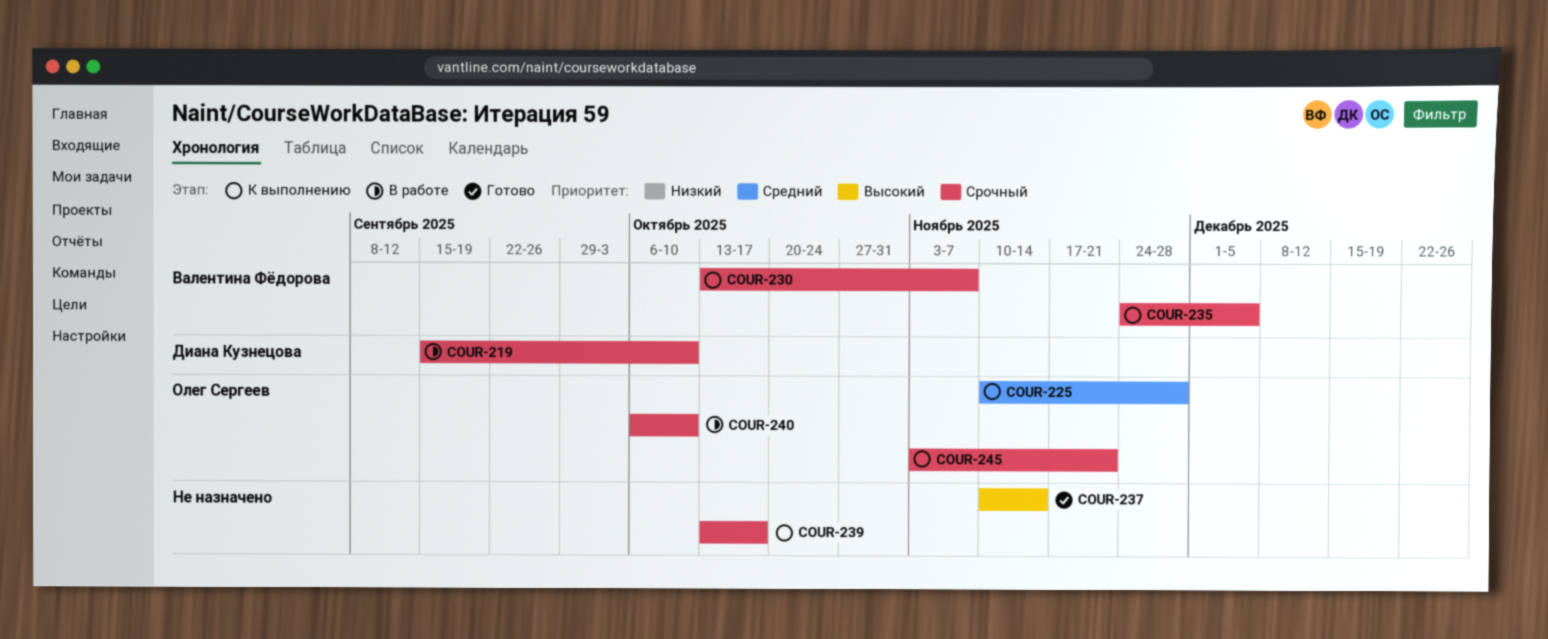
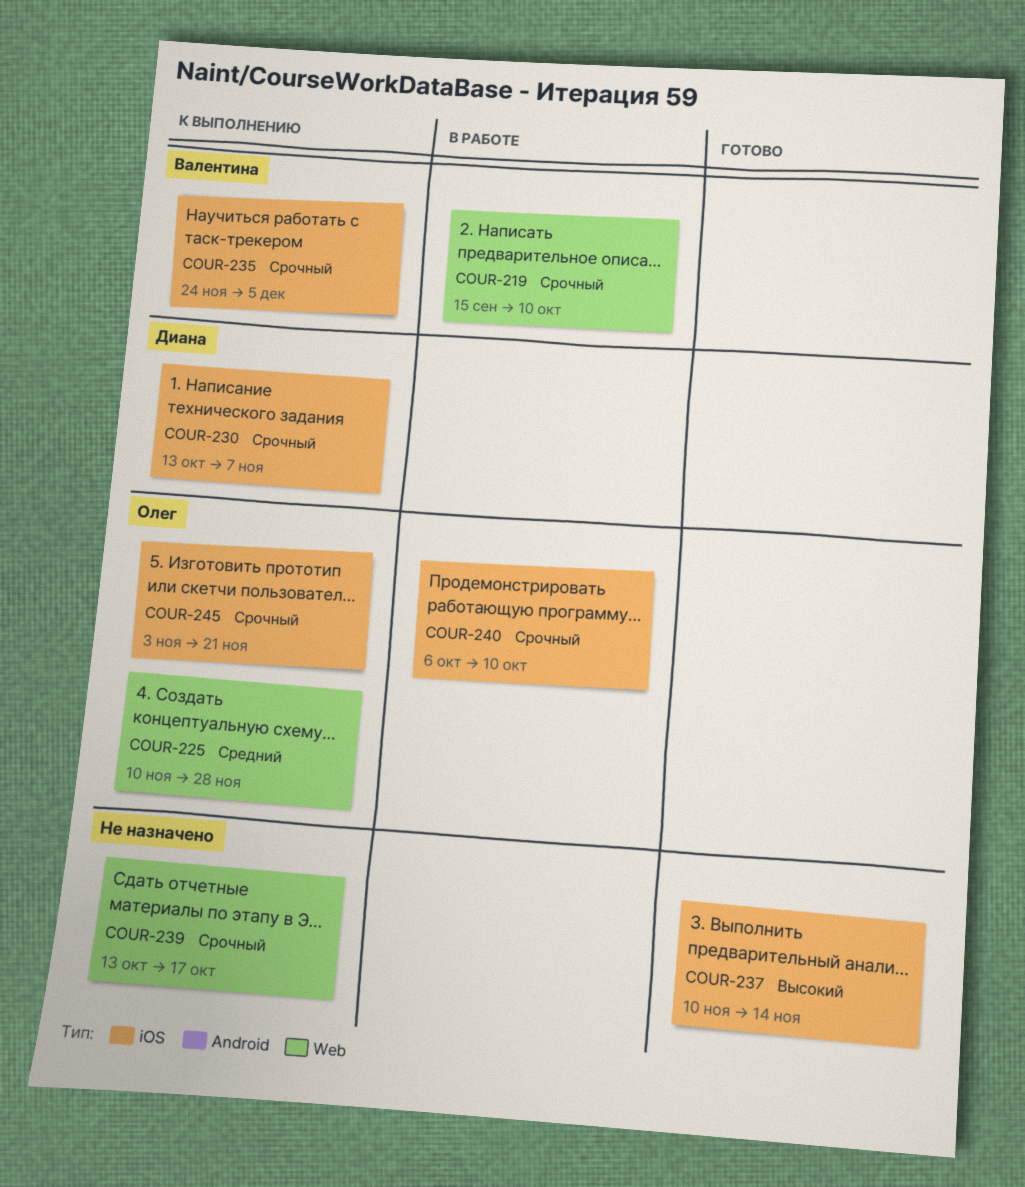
COUR-219, owner: Диана Кузнецова -> Валентина Фёдорова
COUR-230, owner: Валентина Фёдорова -> Диана Кузнецова

